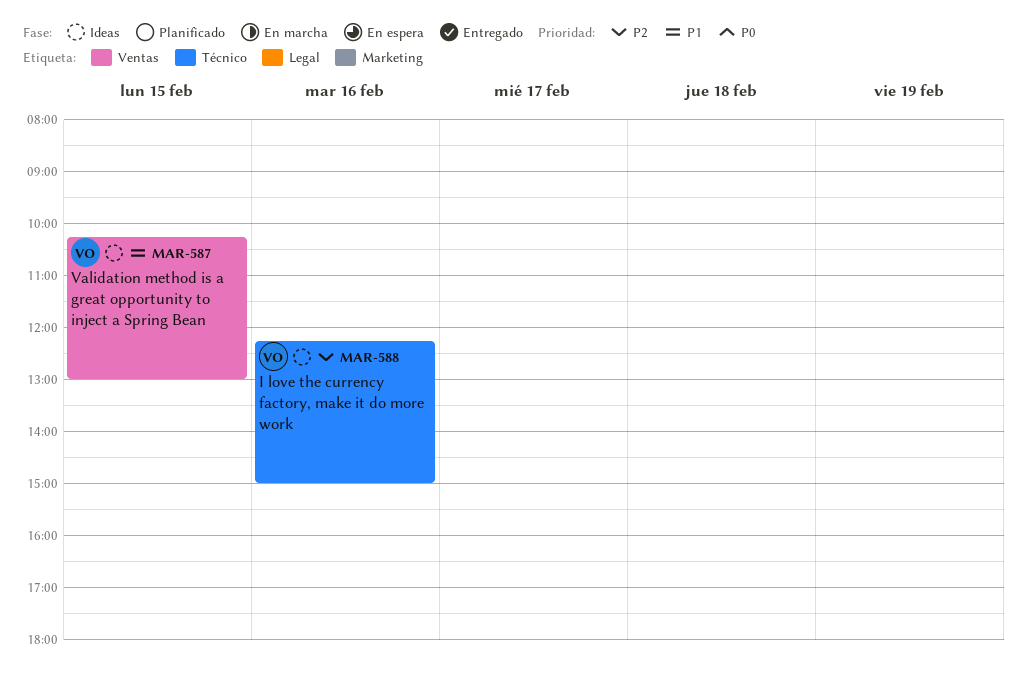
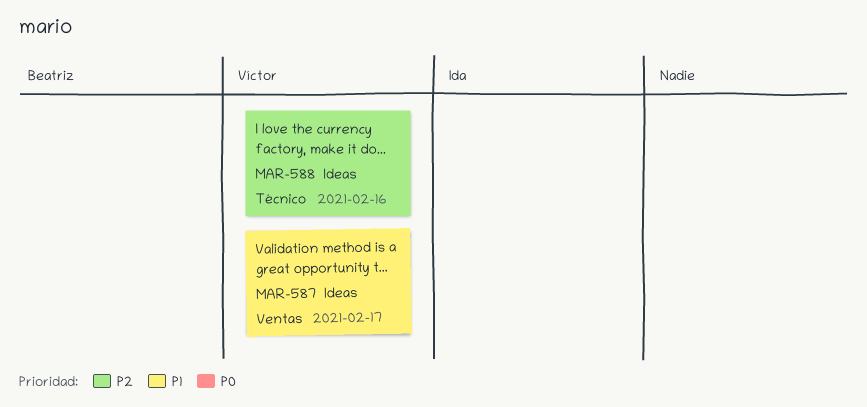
MAR-587, day: Feb 15 -> Feb 17

